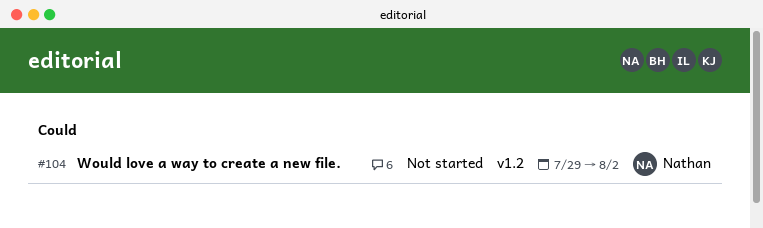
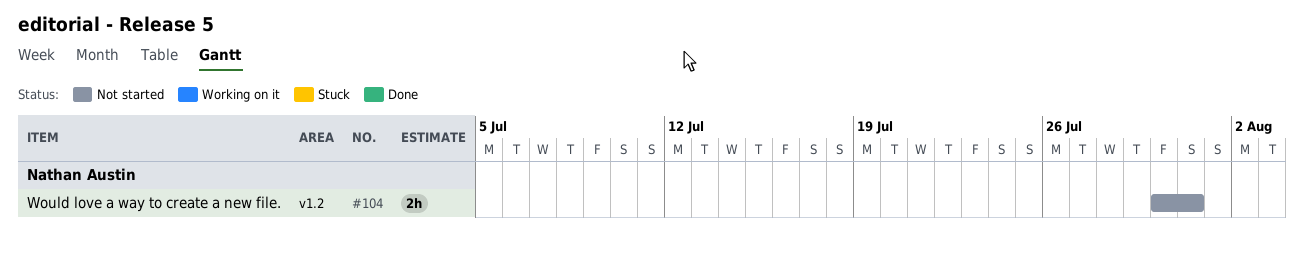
#104, start: Jul 29 -> Jul 30
#104, due: Aug 2 -> Jul 31

